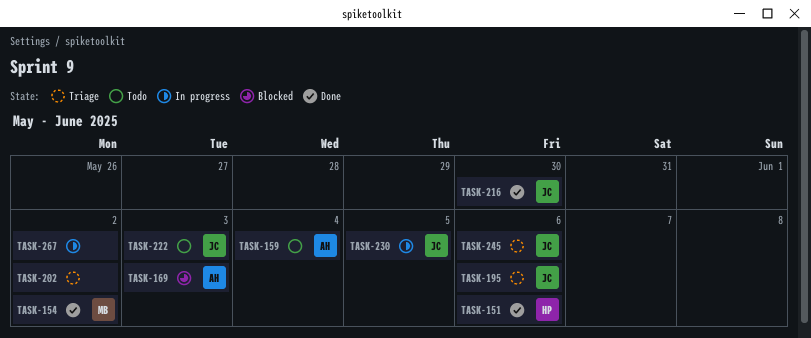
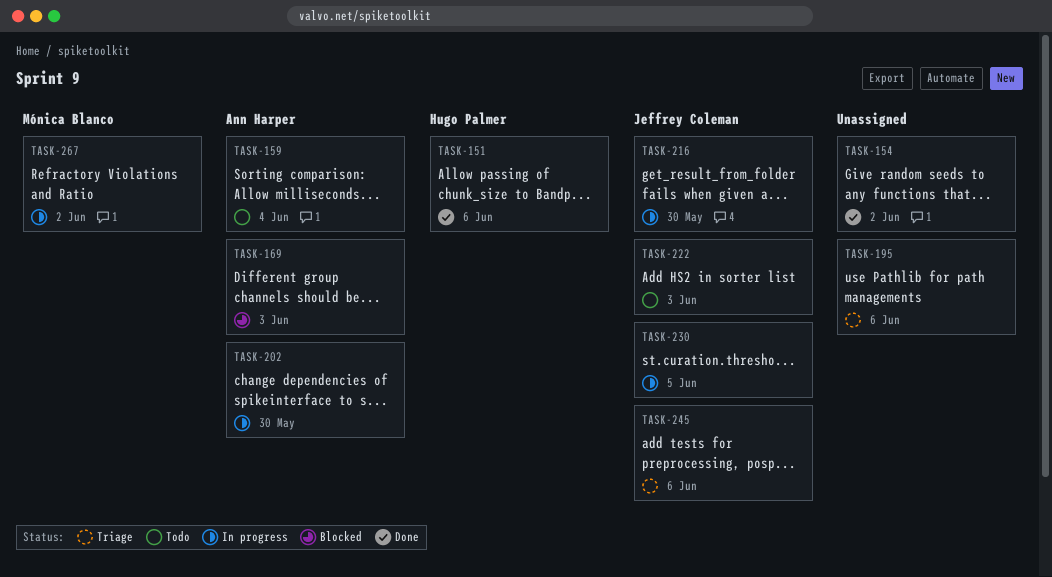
TASK-154, owner: Mónica Blanco -> none
TASK-195, owner: Jeffrey Coleman -> none
TASK-202, status: Triage -> In progress
TASK-202, owner: none -> Ann Harper
TASK-202, due: Jun 2 -> May 30
TASK-216, status: Done -> In progress
TASK-267, owner: none -> Mónica Blanco

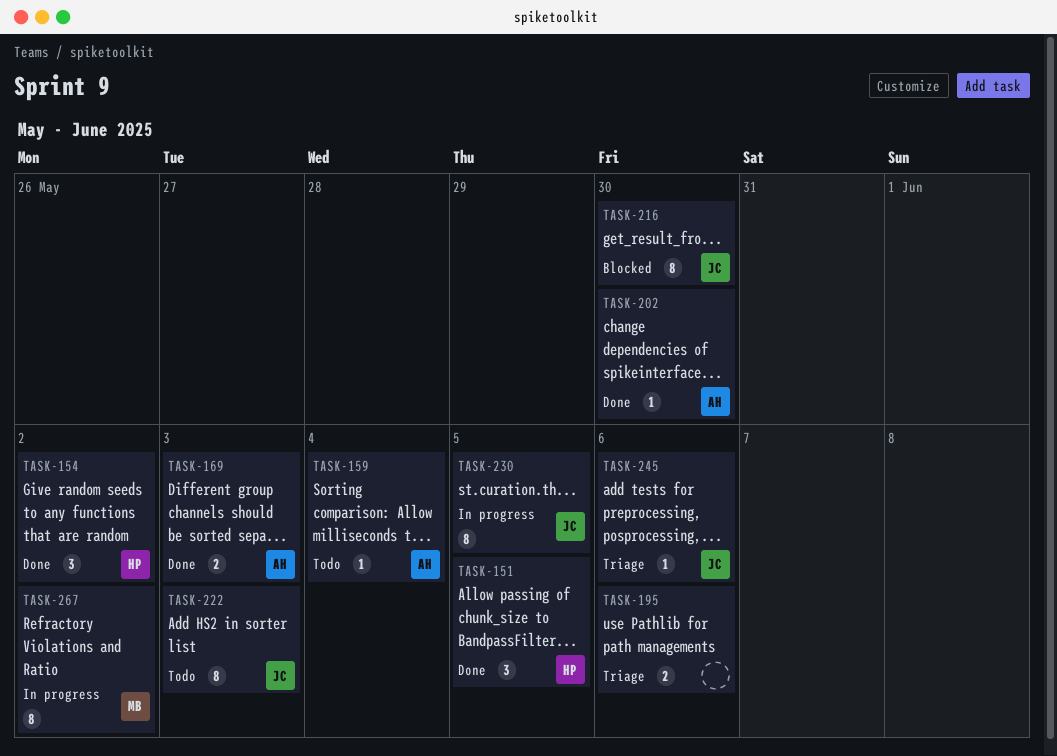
TASK-151, due: Jun 6 -> Jun 5
TASK-154, owner: none -> Hugo Palmer
TASK-169, status: Blocked -> Done
TASK-202, status: In progress -> Done
TASK-216, status: In progress -> Blocked

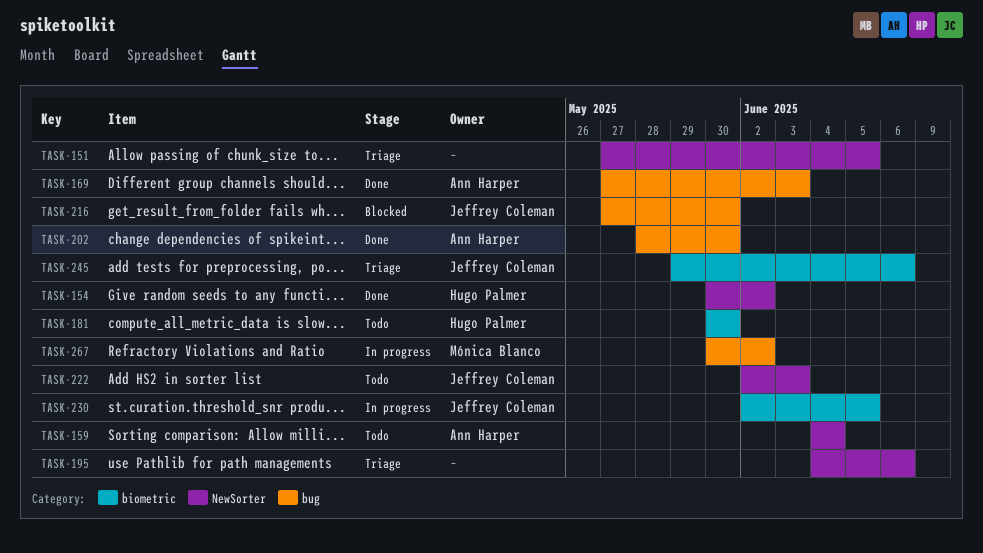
TASK-151, status: Done -> Triage
TASK-151, owner: Hugo Palmer -> none
TASK-181: none -> present

